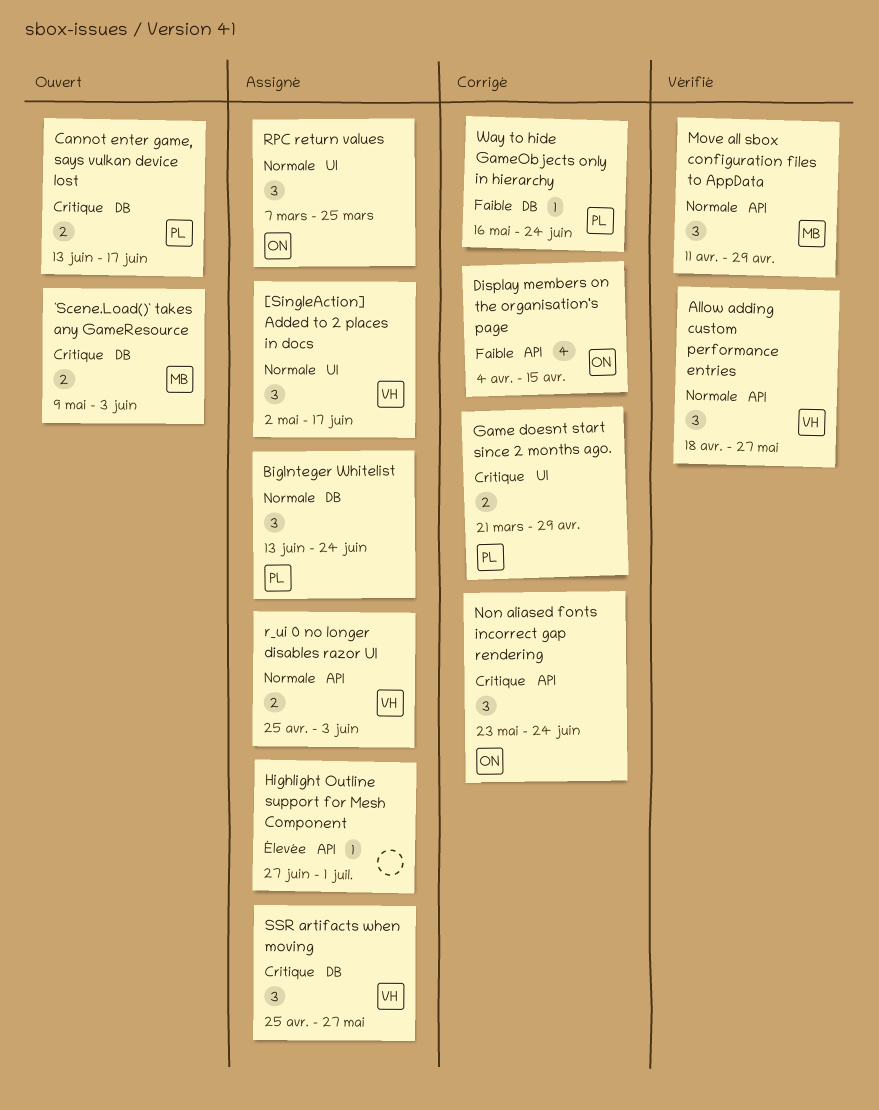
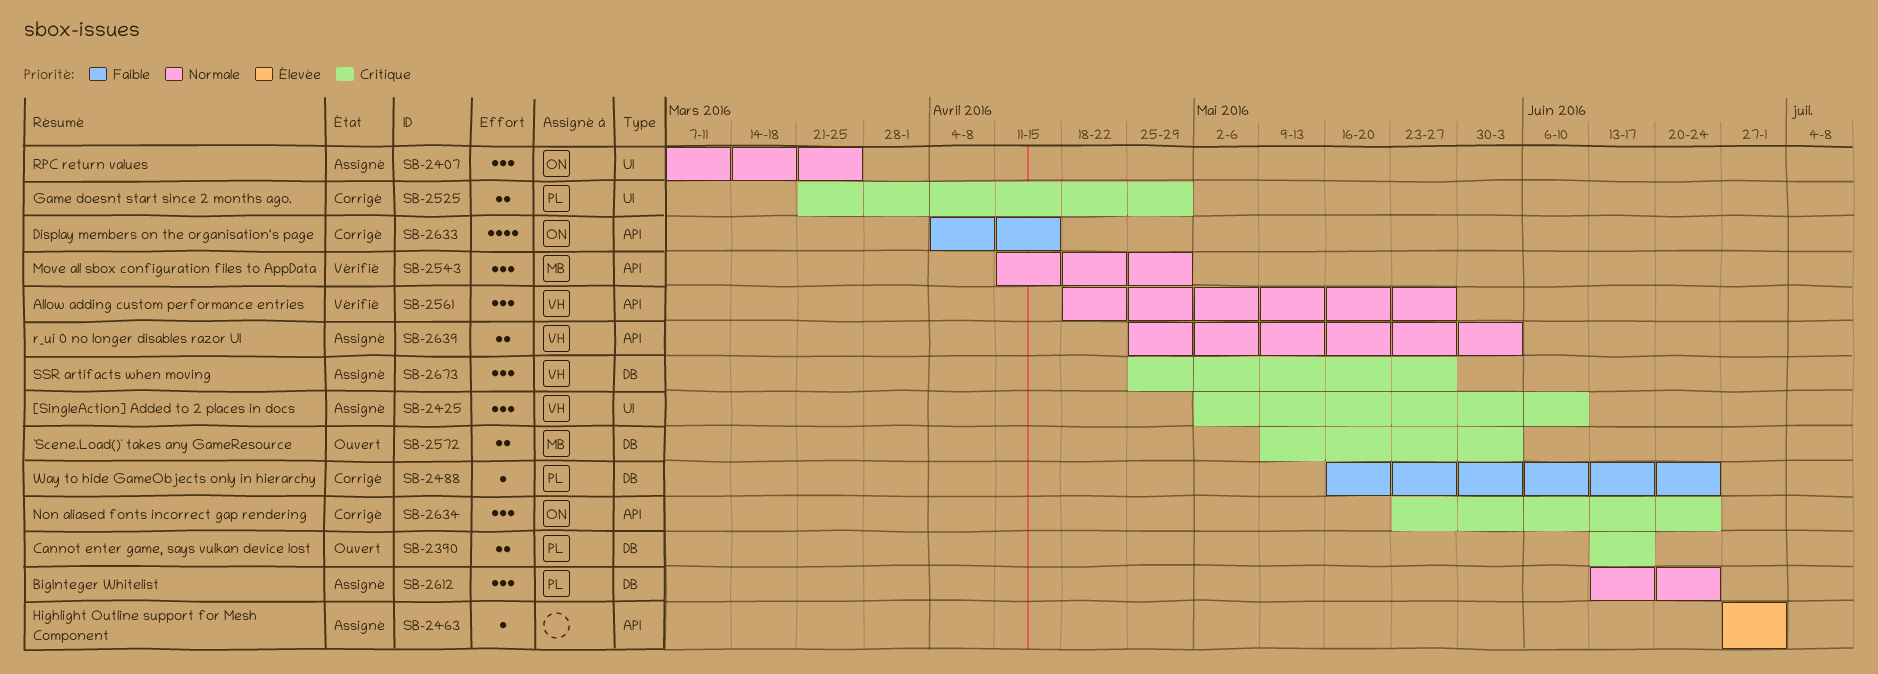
[SingleAction] Added to 2 places in docs, priority: Normale -> Critique
[SingleAction] Added to 2 places in docs, due: Jun 17 -> Jun 10

